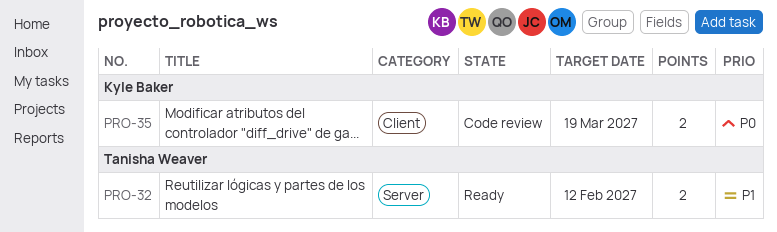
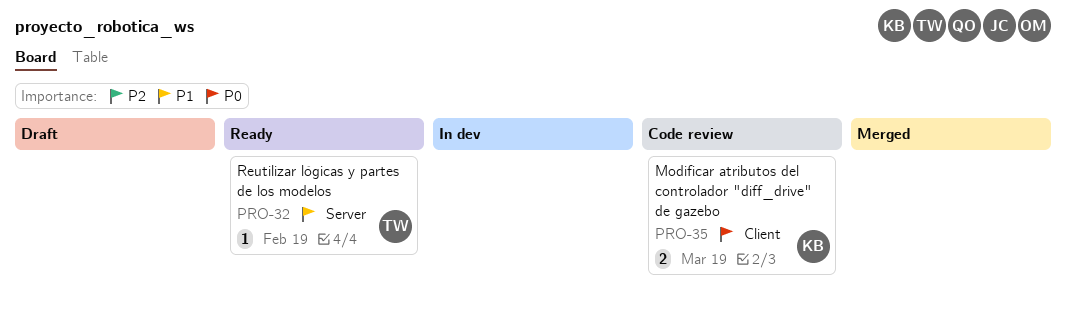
PRO-32, estimate: 2 -> 1
PRO-32, due: Feb 12 -> Feb 19

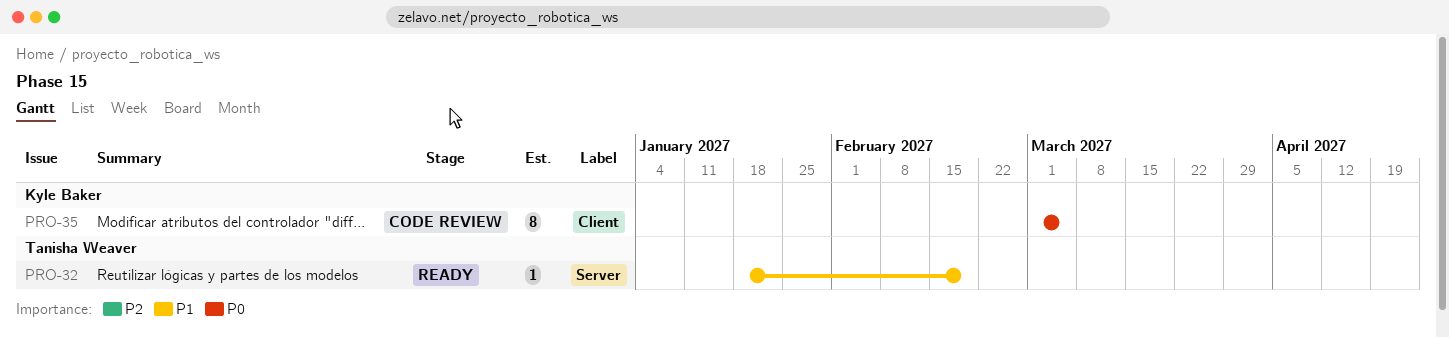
PRO-35, estimate: 2 -> 8
PRO-35, due: Mar 19 -> Mar 5

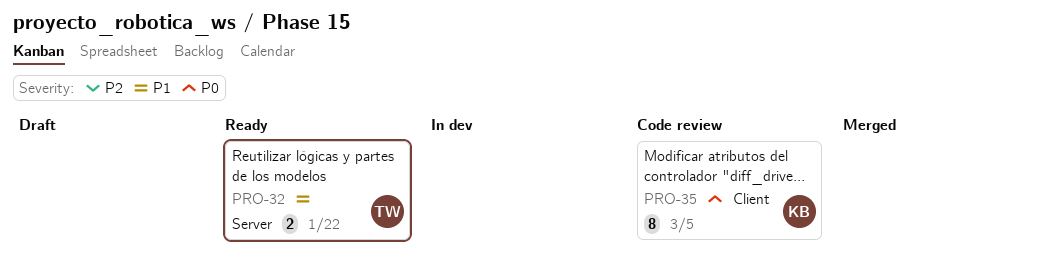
PRO-32, estimate: 1 -> 2
PRO-32, due: Feb 19 -> Jan 22

